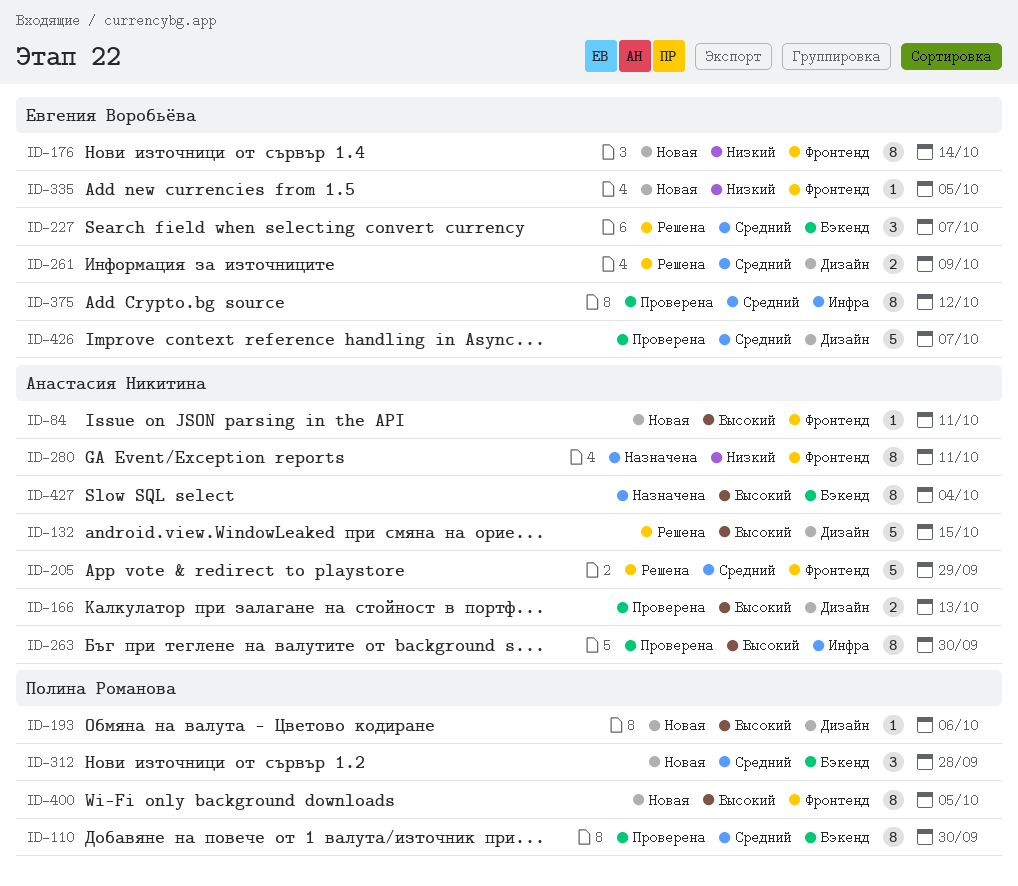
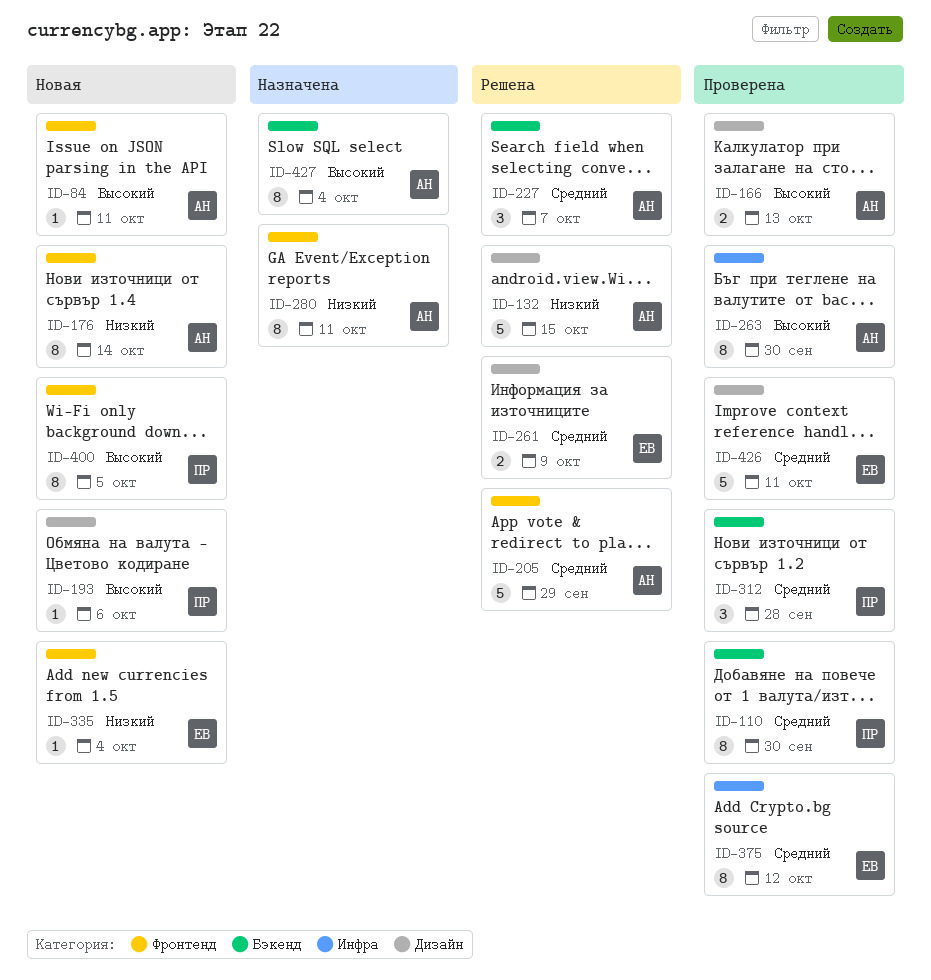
ID-132, priority: Высокий -> Низкий
ID-176, owner: Евгения Воробьёва -> Анастасия Никитина
ID-227, owner: Евгения Воробьёва -> Анастасия Никитина
ID-312, status: Новая -> Проверена
ID-335, due: Oct 5 -> Oct 4
ID-426, due: Oct 7 -> Oct 11

